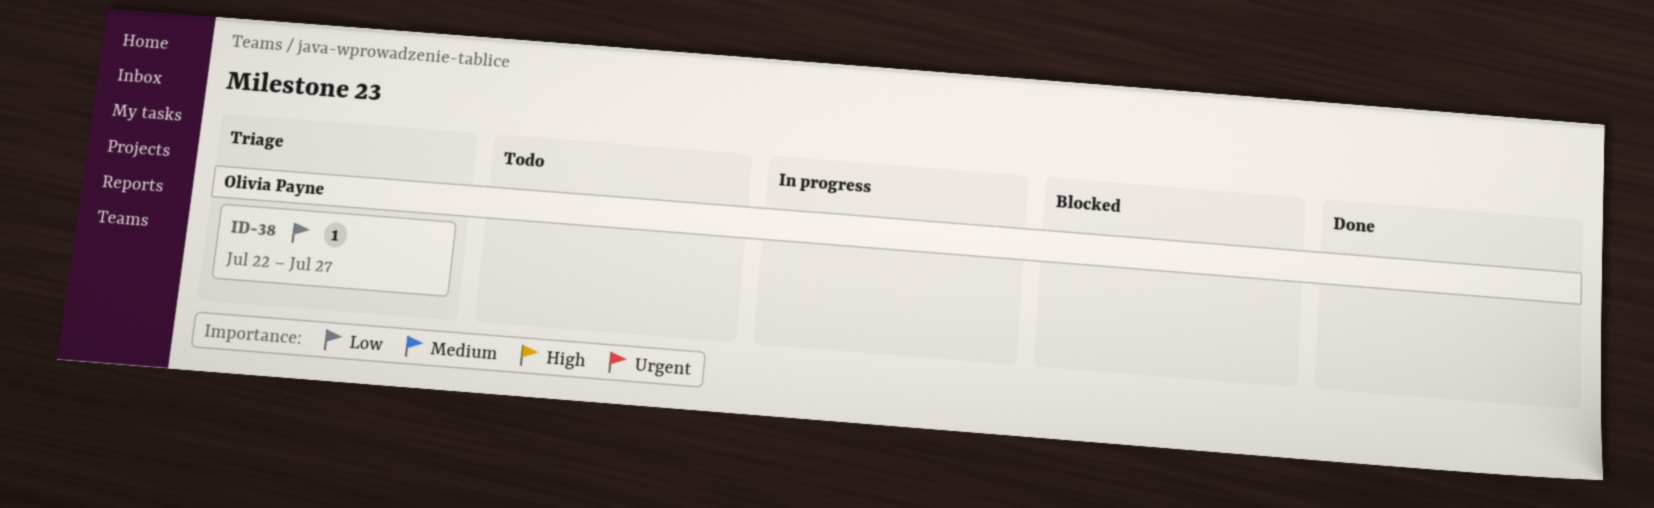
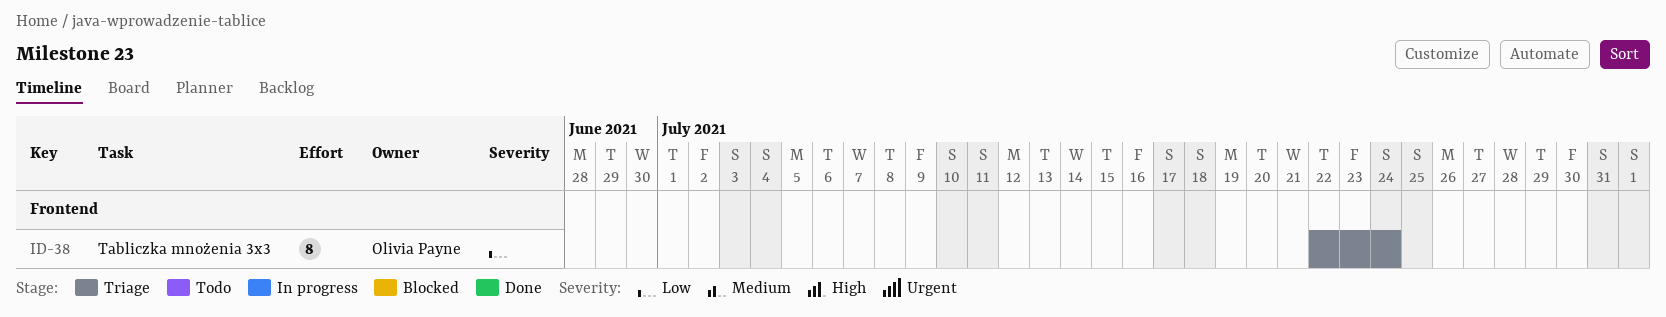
ID-38, estimate: 1 -> 8
ID-38, due: Jul 27 -> Jul 24

